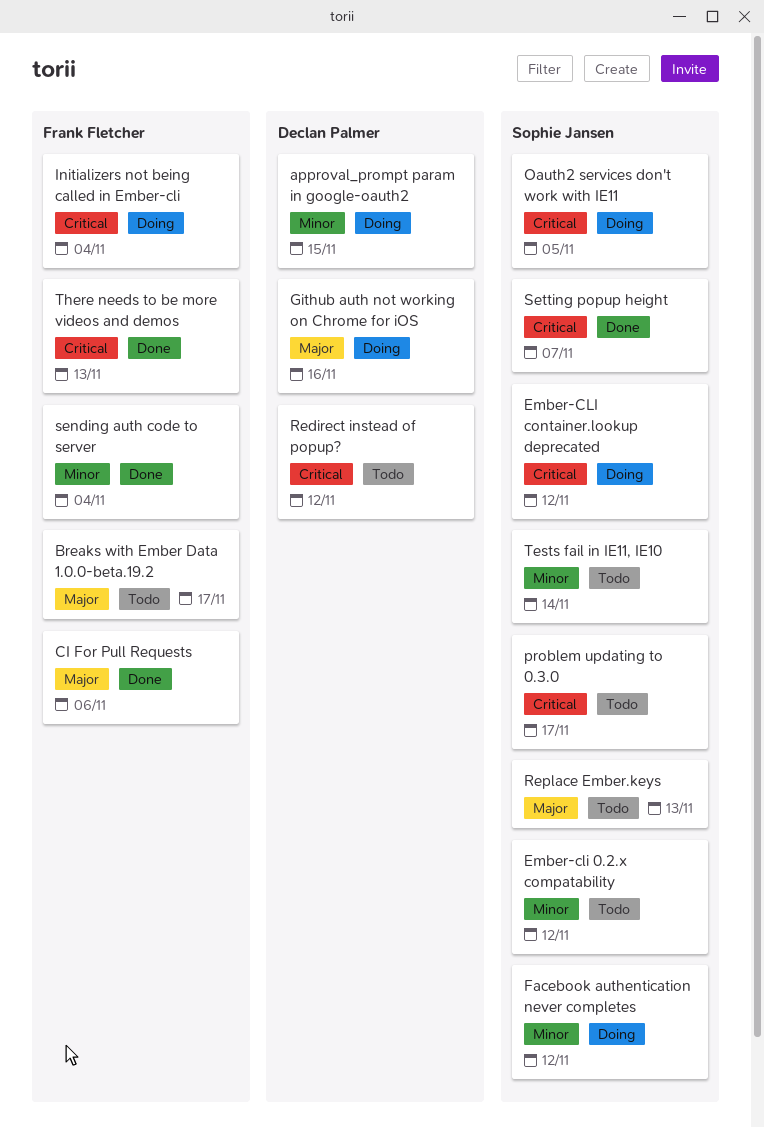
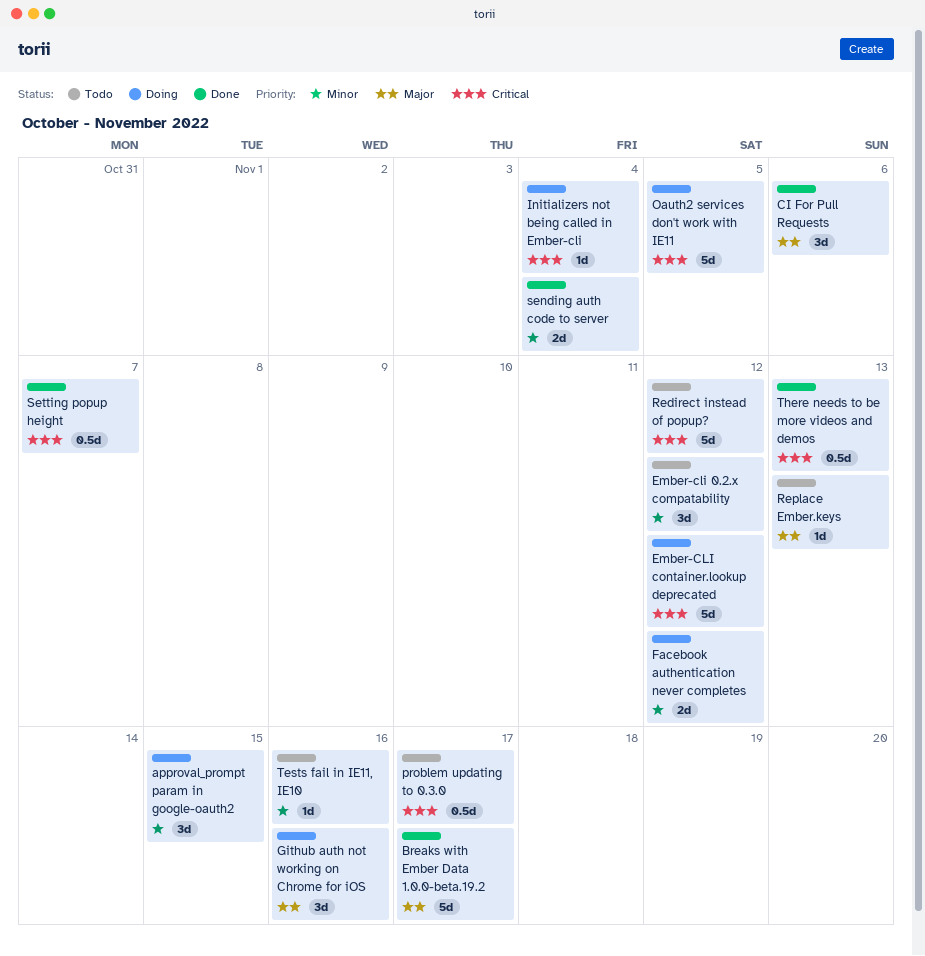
Breaks with Ember Data 1.0.0-beta.19.2, status: Todo -> Done
Tests fail in IE11, IE10, due: Nov 14 -> Nov 16

